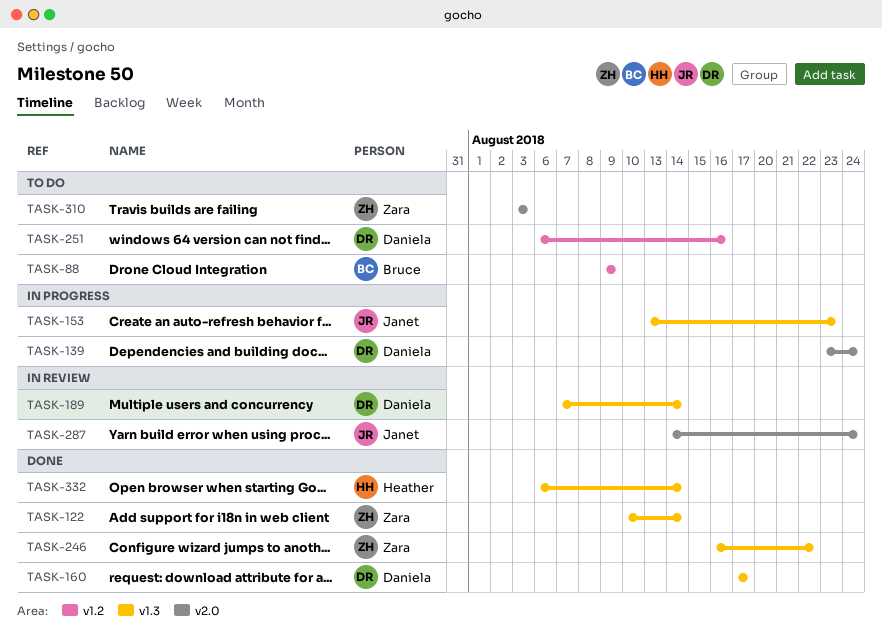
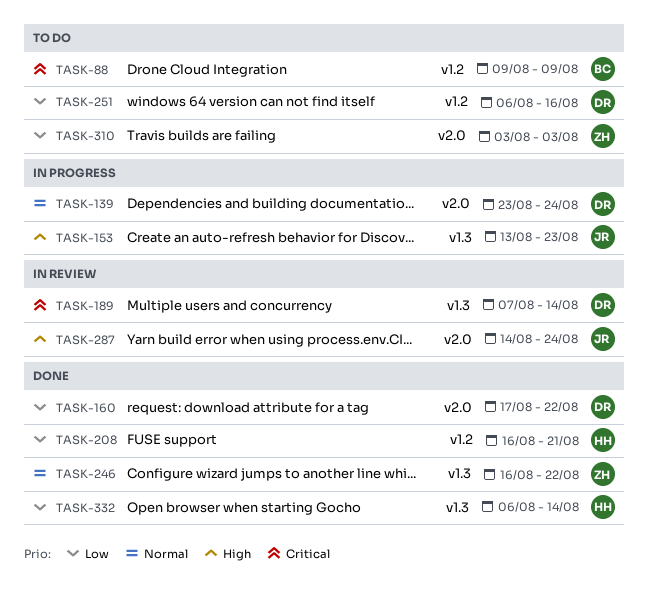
TASK-122: present -> none
TASK-160, label: v1.3 -> v2.0
TASK-160, due: Aug 17 -> Aug 22
TASK-208: none -> present

